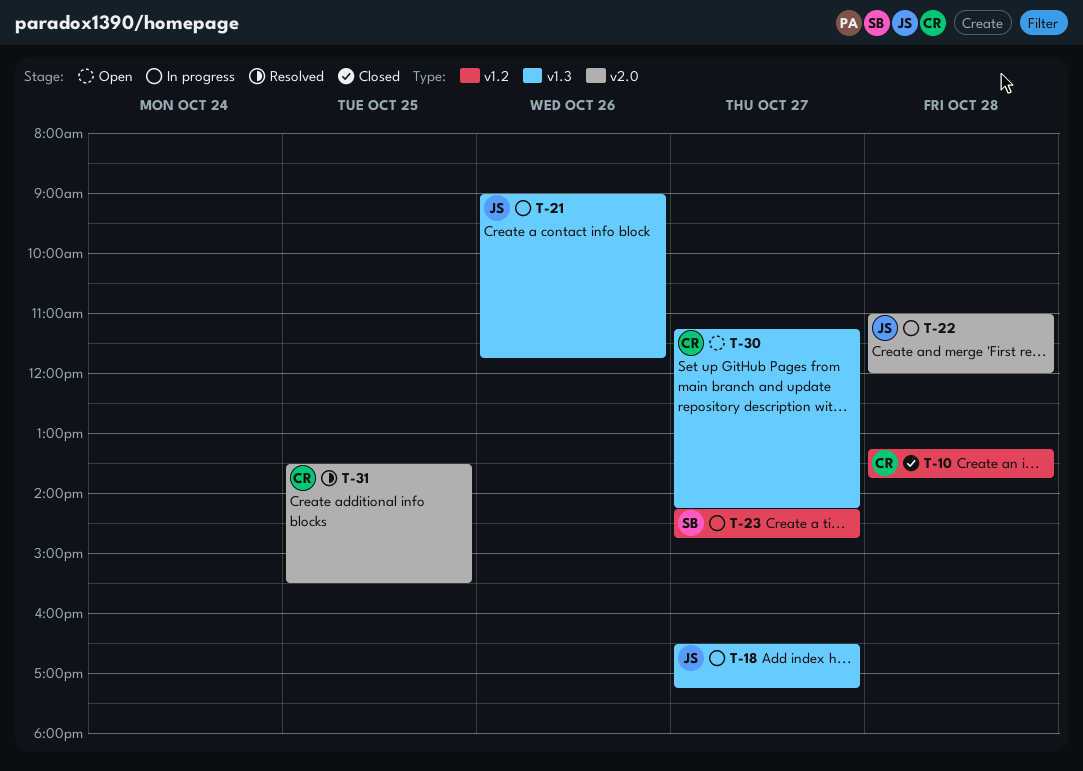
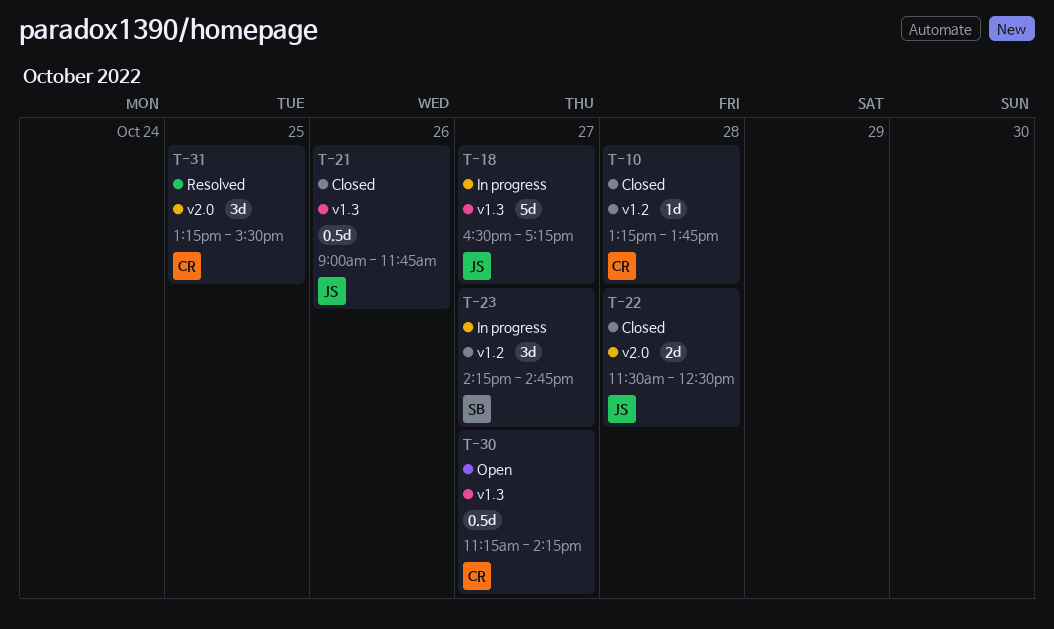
T-21, status: In progress -> Closed
T-22, status: In progress -> Closed
T-22, begins: 11:00 -> 11:30
T-22, ends: 12:00 -> 12:30
T-31, begins: 13:30 -> 13:15

